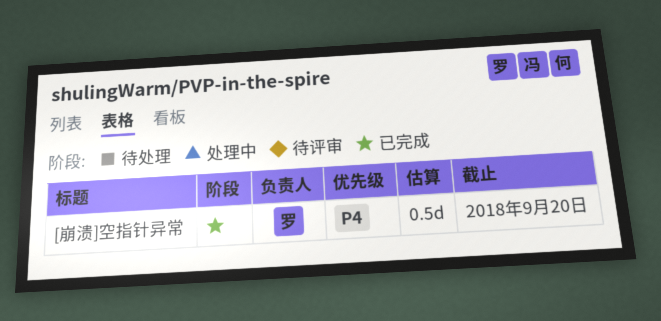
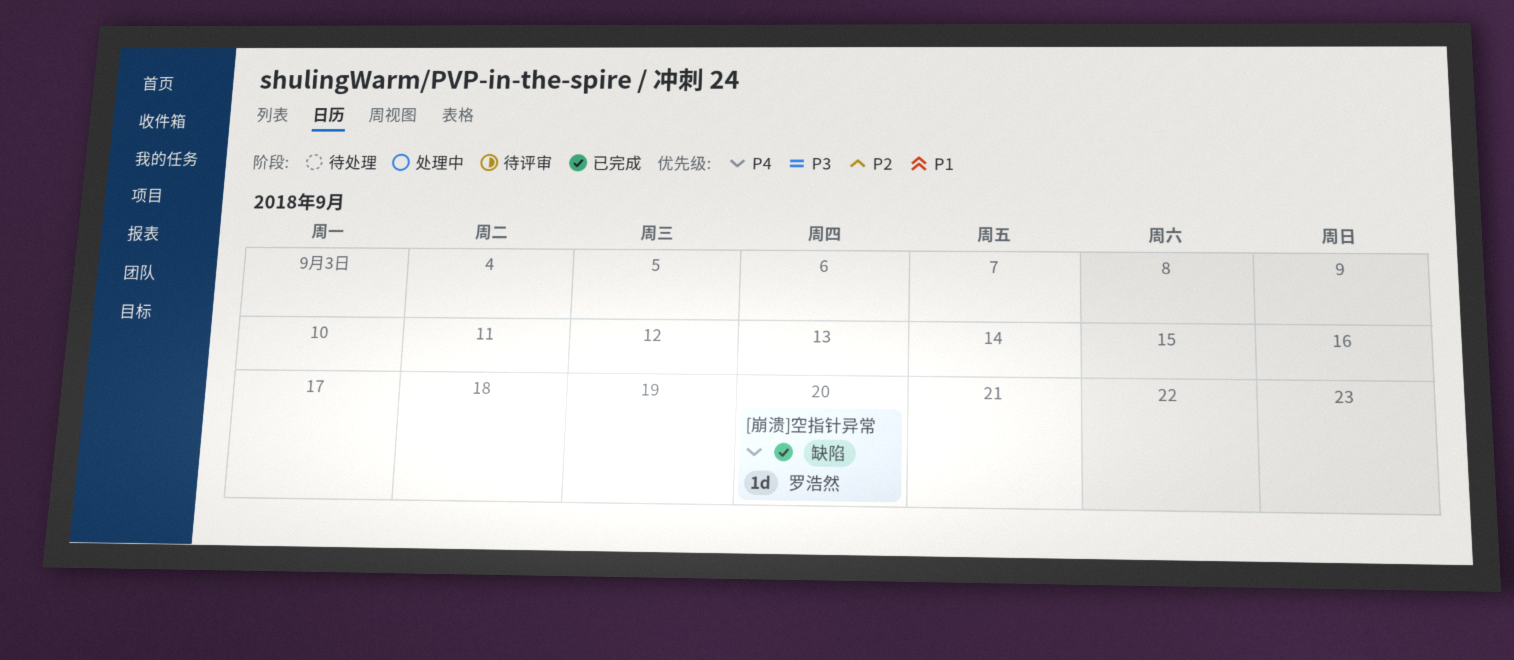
[崩溃]空指针异常, estimate: 0.5d -> 1d

